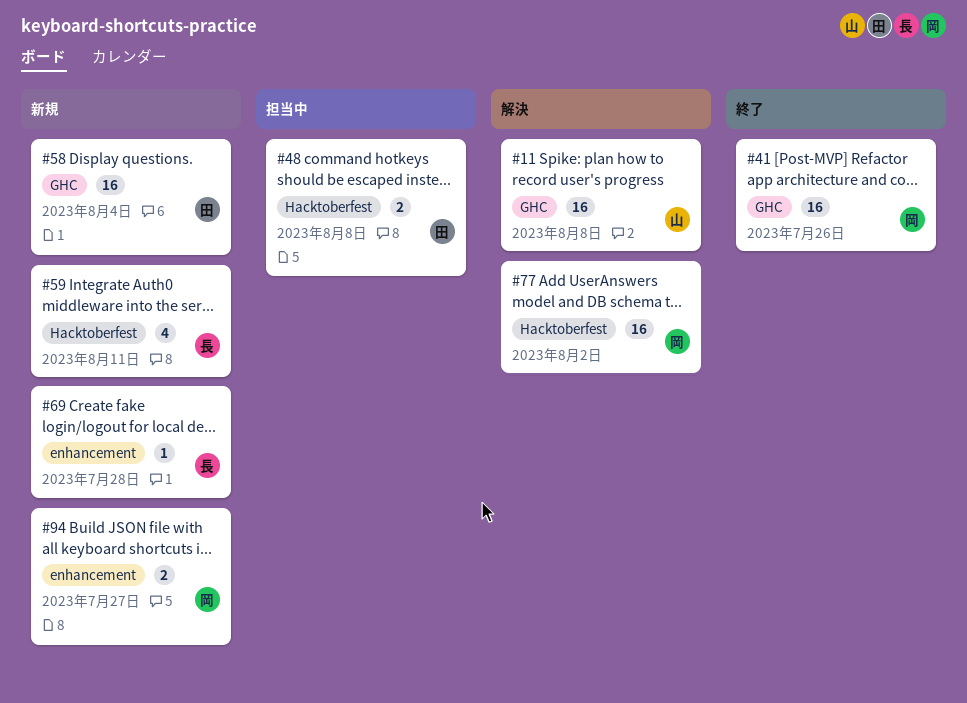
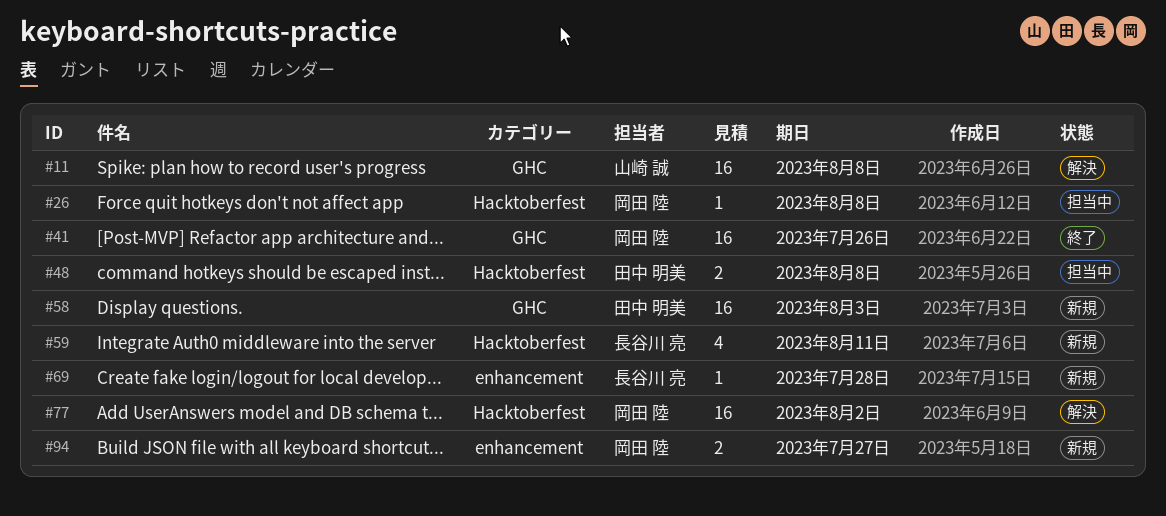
#26: none -> present
#58, due: Aug 4 -> Aug 3

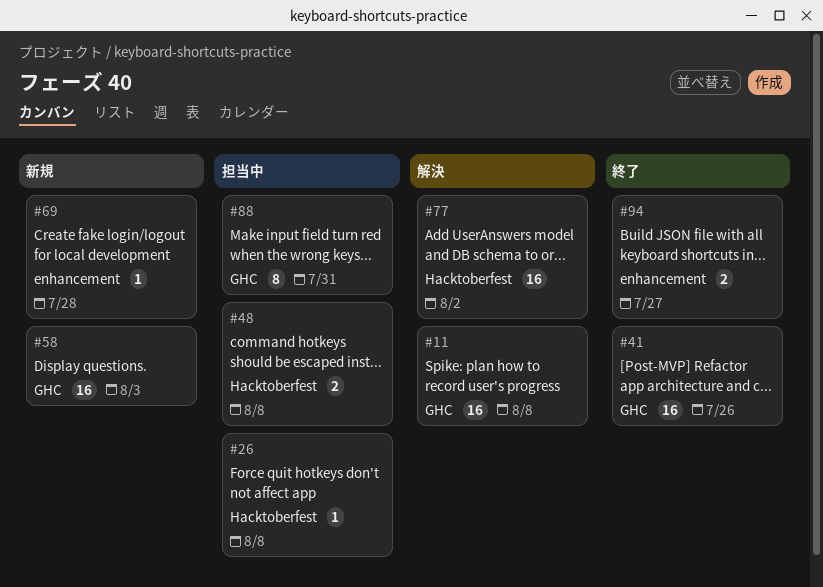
#59: present -> none
#88: none -> present
#94, status: 新規 -> 終了

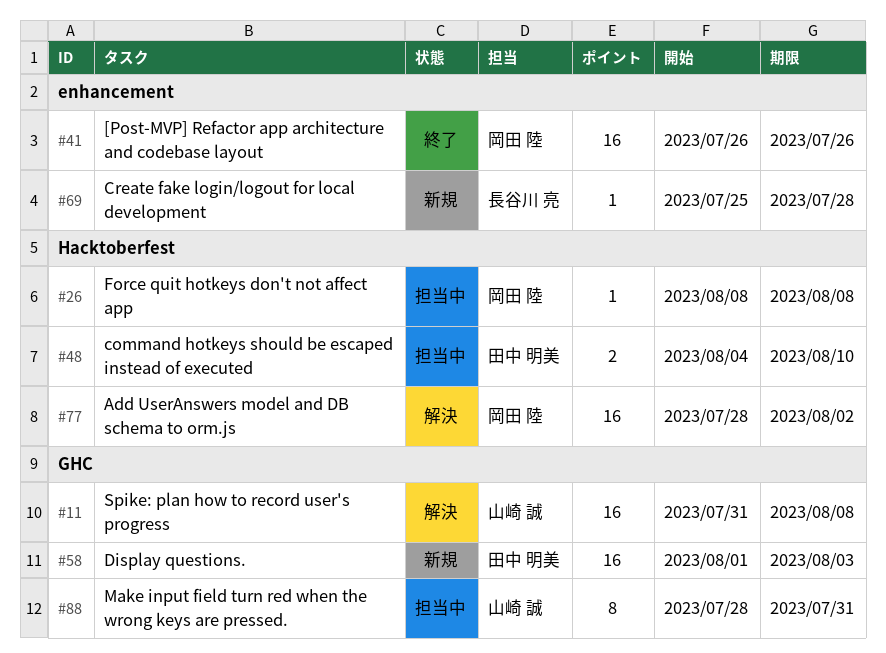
#41, label: GHC -> enhancement
#48, due: Aug 8 -> Aug 10
#94: present -> none

